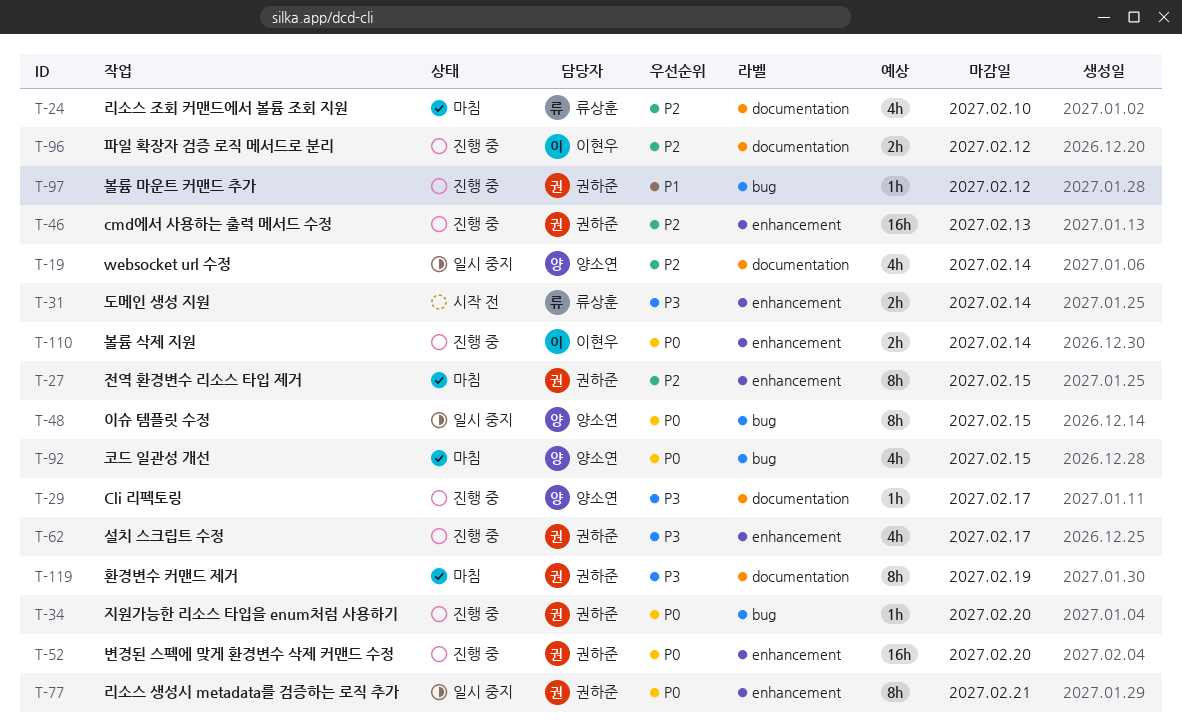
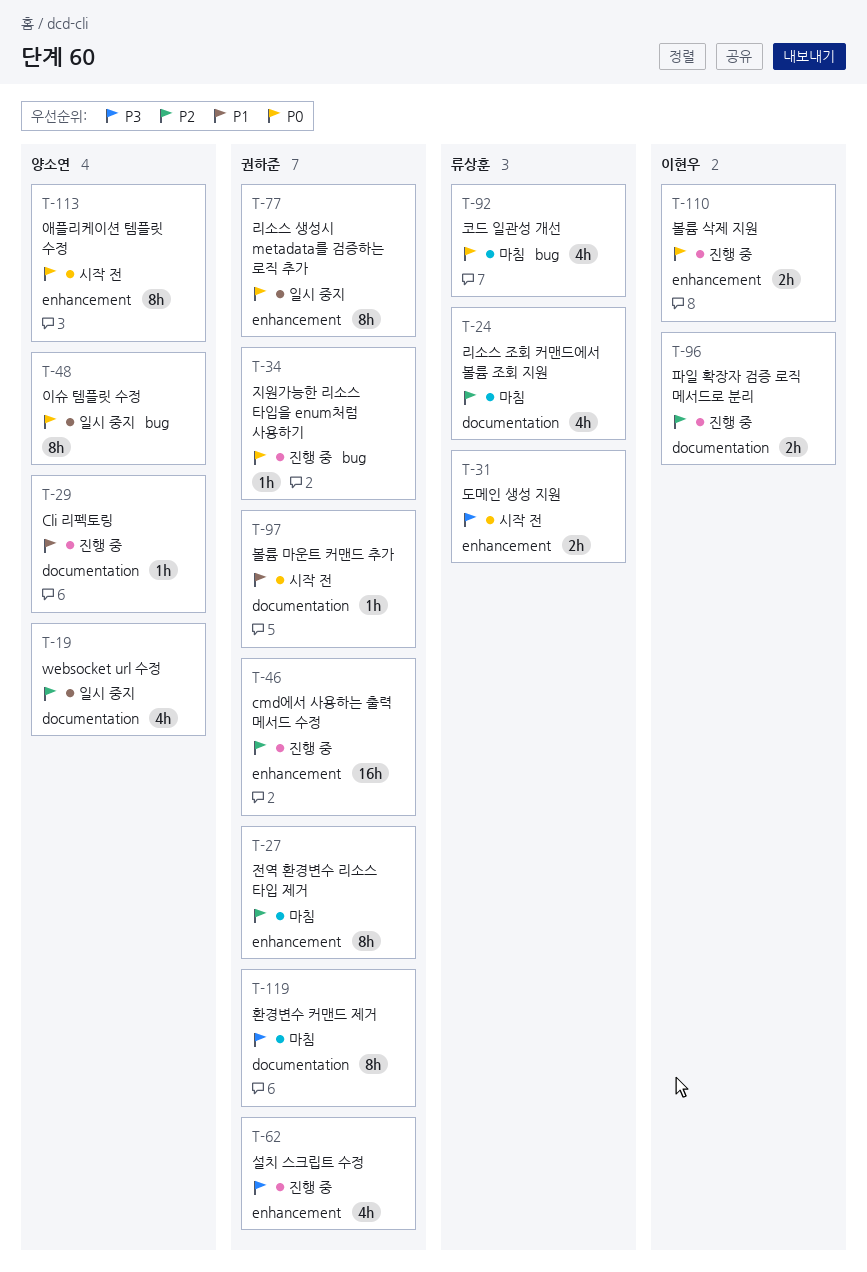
T-29, priority: P3 -> P1
T-52: present -> none
T-92, owner: 양소연 -> 류상훈
T-97, status: 진행 중 -> 시작 전
T-97, label: bug -> documentation
T-113: none -> present

